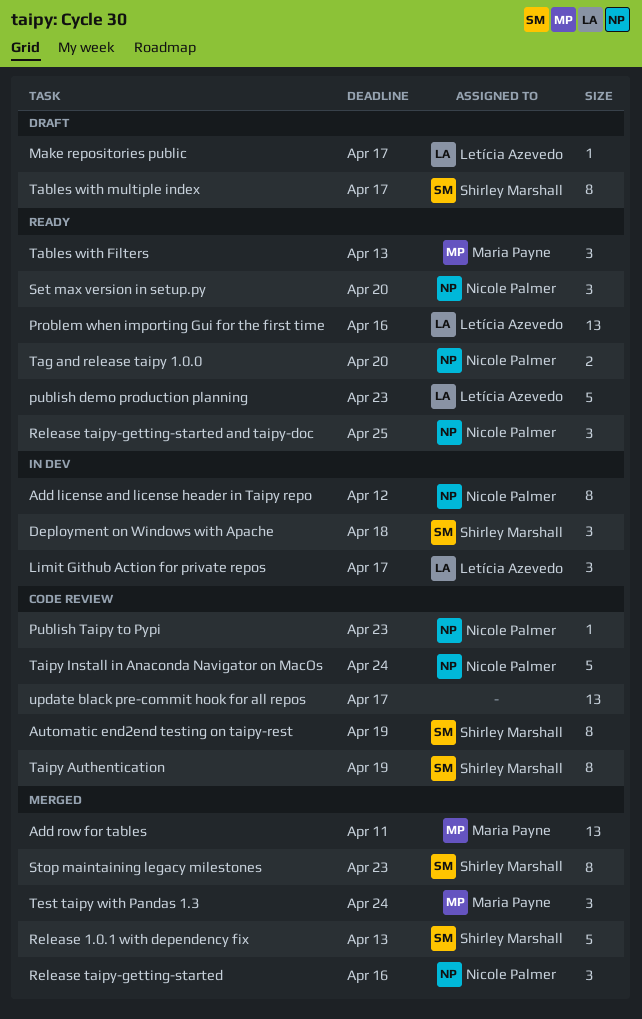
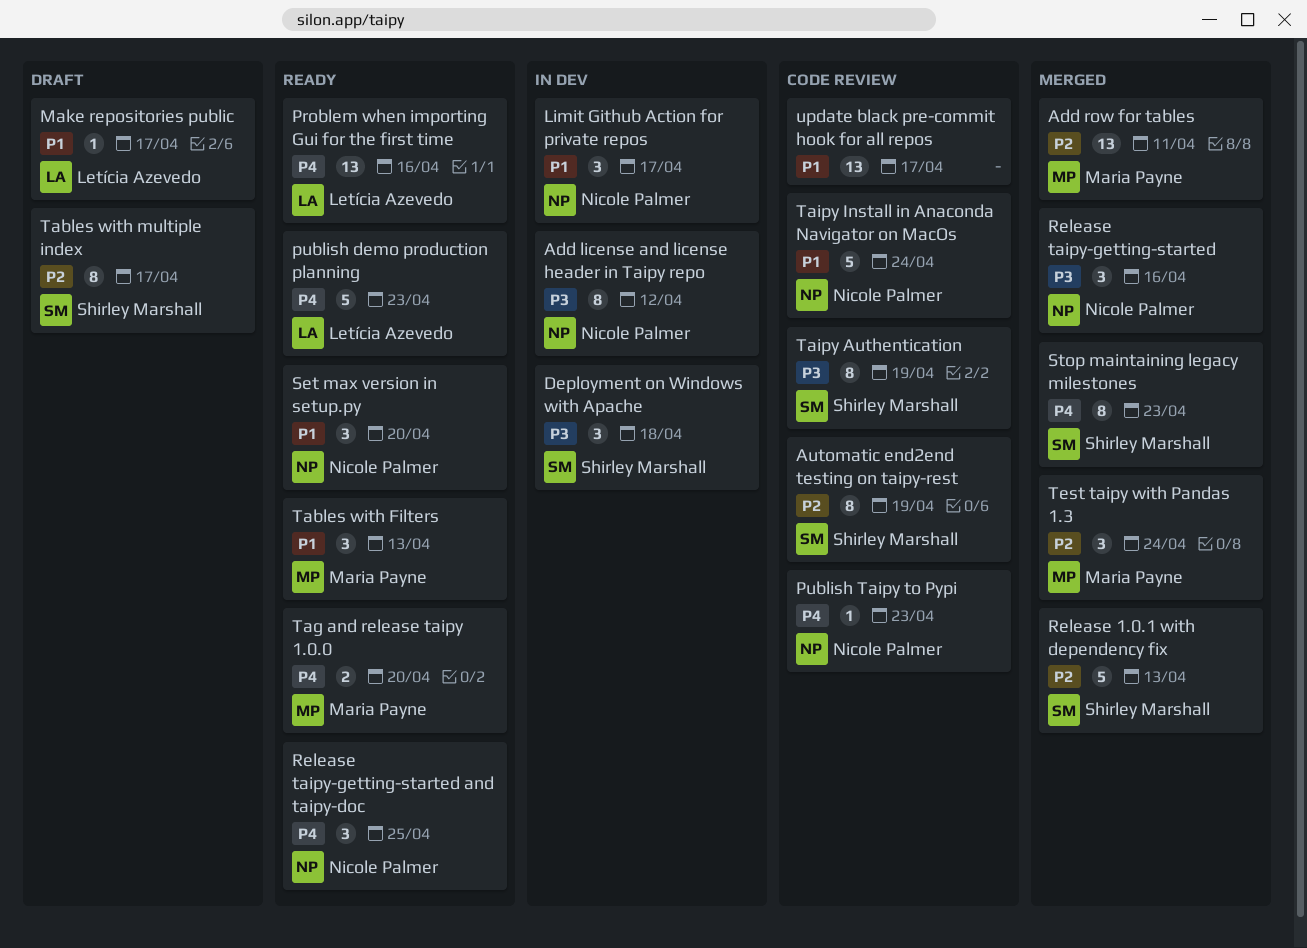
Limit Github Action for private repos, owner: Letícia Azevedo -> Nicole Palmer
Tag and release taipy 1.0.0, owner: Nicole Palmer -> Maria Payne

